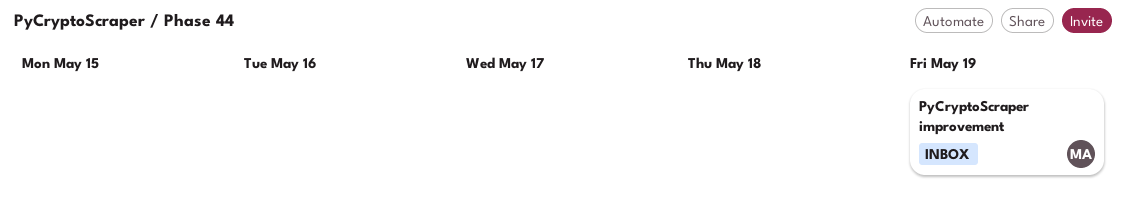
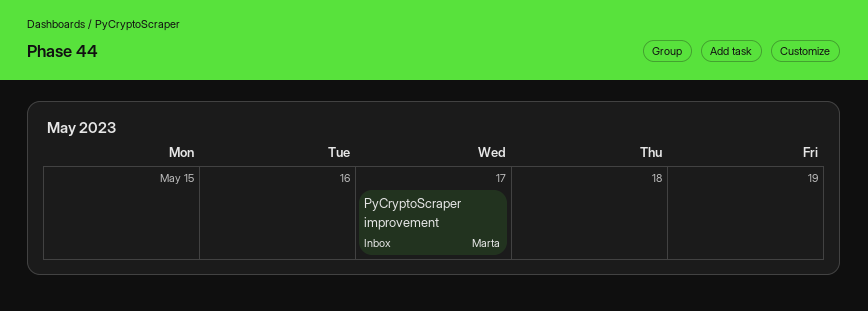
PyCryptoScraper improvement, due: May 19 -> May 17

